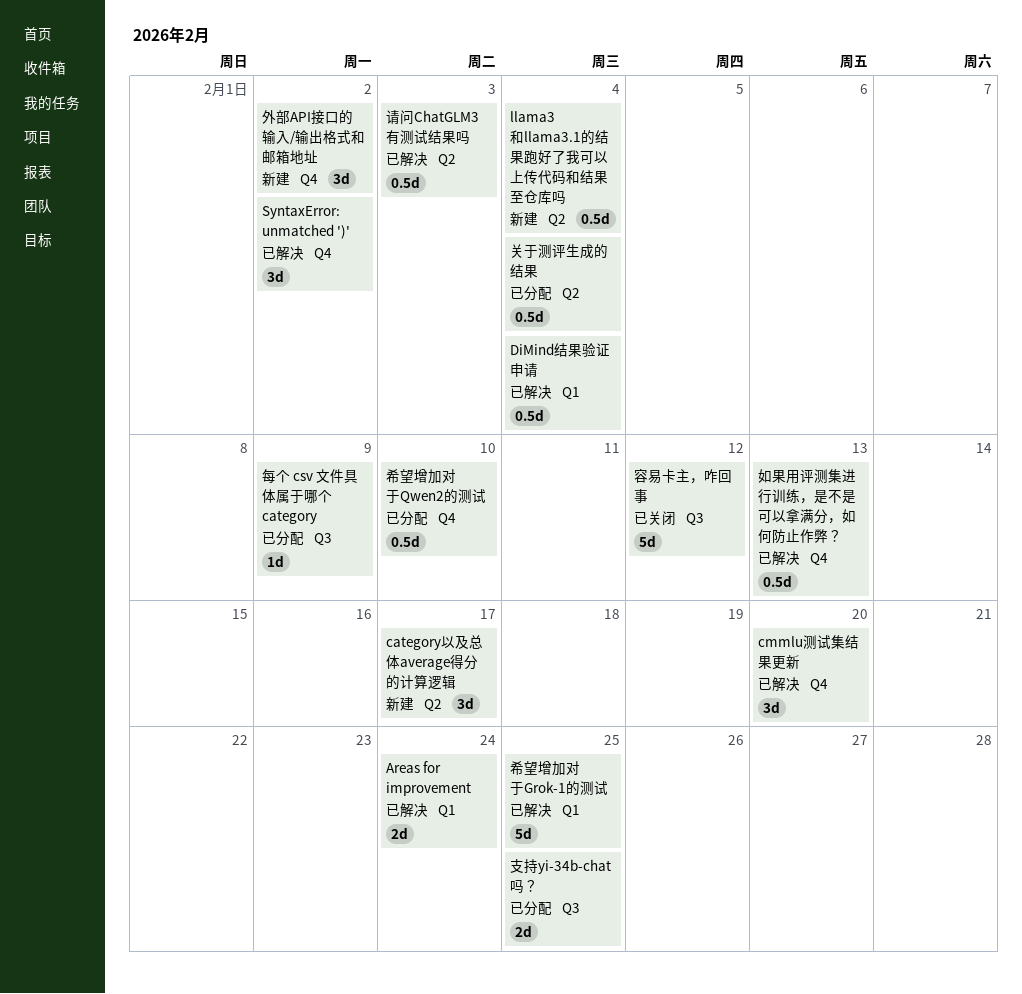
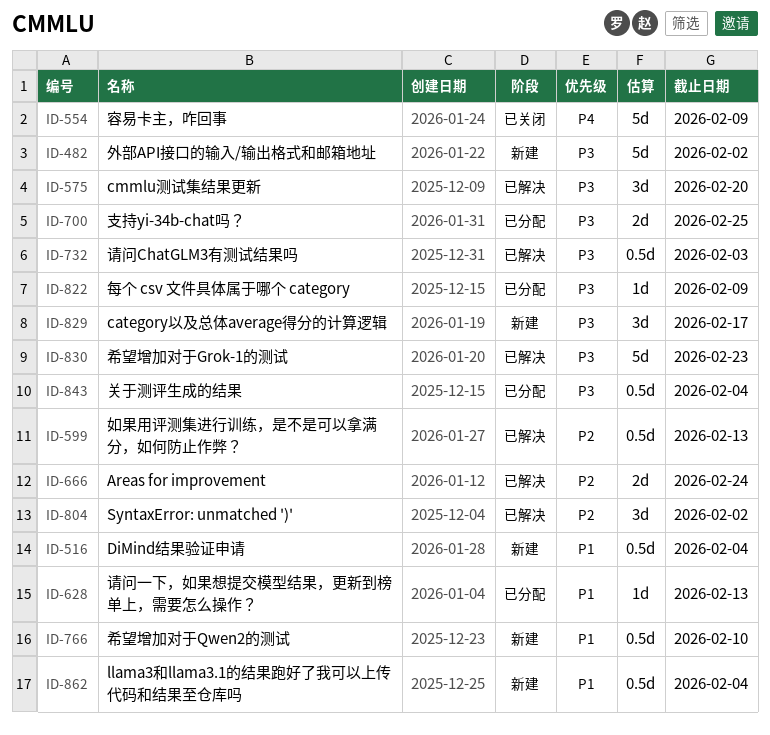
DiMind结果验证申请, status: 已解决 -> 新建
外部API接口的输入/输出格式和邮箱地址, estimate: 3d -> 5d
容易卡主，咋回事, due: Feb 12 -> Feb 9
希望增加对于Grok-1的测试, due: Feb 25 -> Feb 23
希望增加对于Qwen2的测试, status: 已分配 -> 新建
请问一下，如果想提交模型结果，更新到榜单上，需要怎么操作？: none -> present

